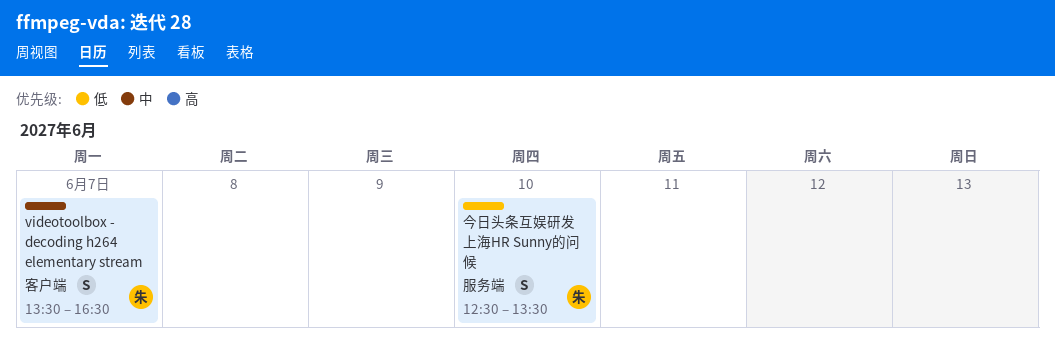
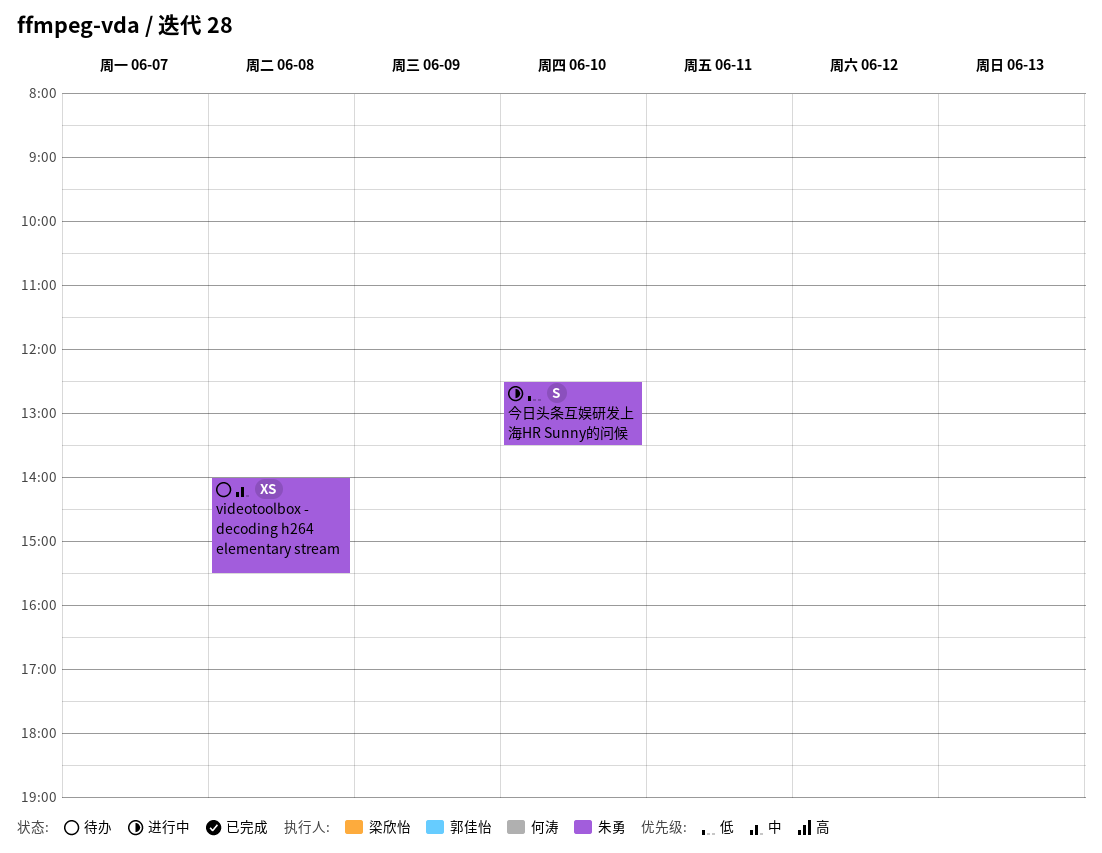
videotoolbox - decoding h264 elementary stream, estimate: S -> XS
videotoolbox - decoding h264 elementary stream, day: Jun 7 -> Jun 8
videotoolbox - decoding h264 elementary stream, begins: 13:30 -> 14:00
videotoolbox - decoding h264 elementary stream, ends: 16:30 -> 15:30

